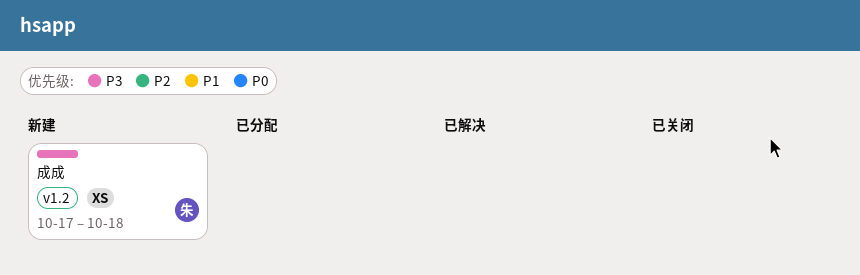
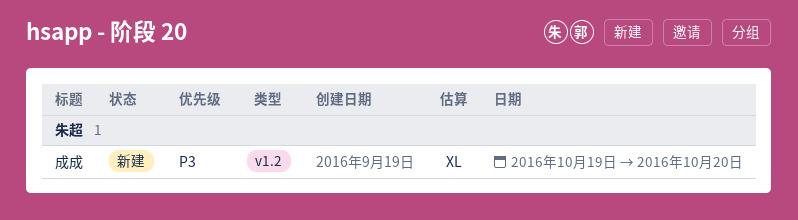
成成, estimate: XS -> XL
成成, start: Oct 17 -> Oct 19
成成, due: Oct 18 -> Oct 20

